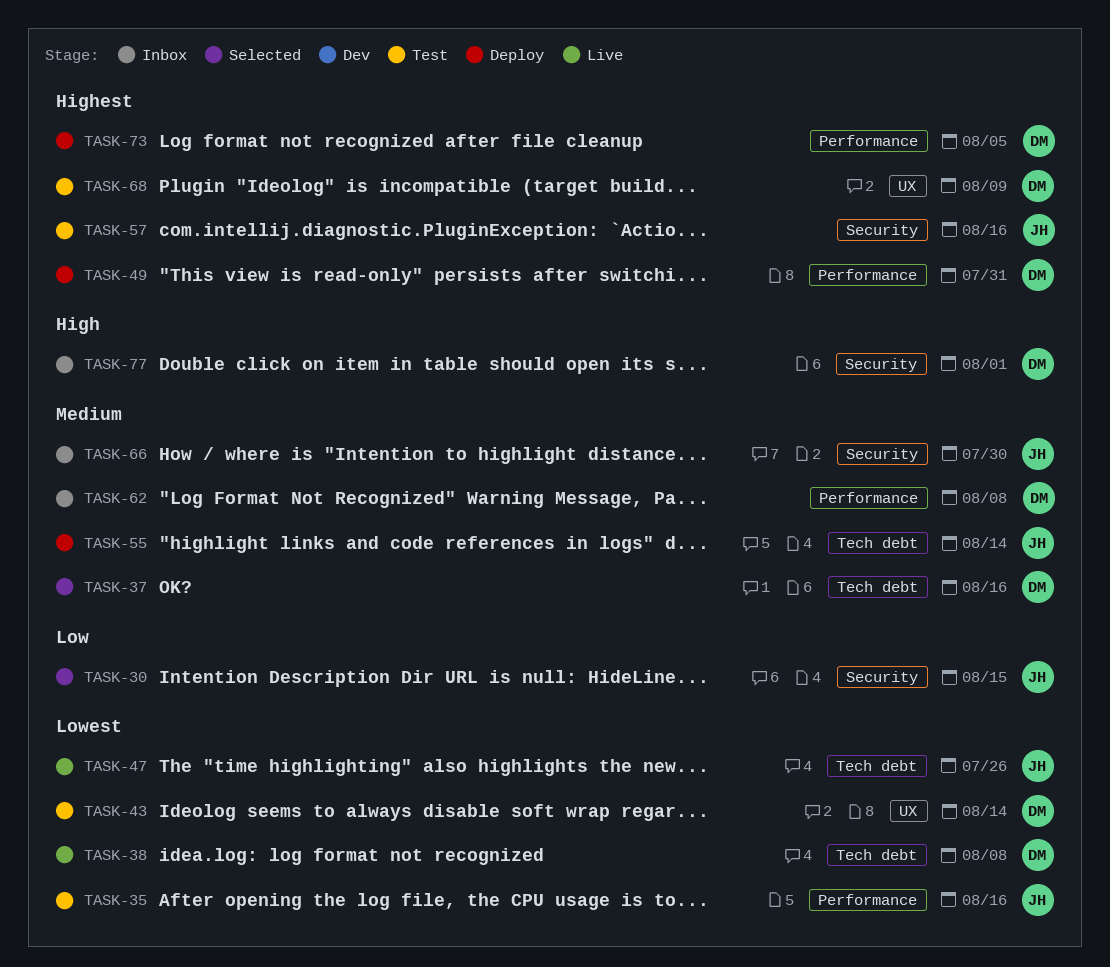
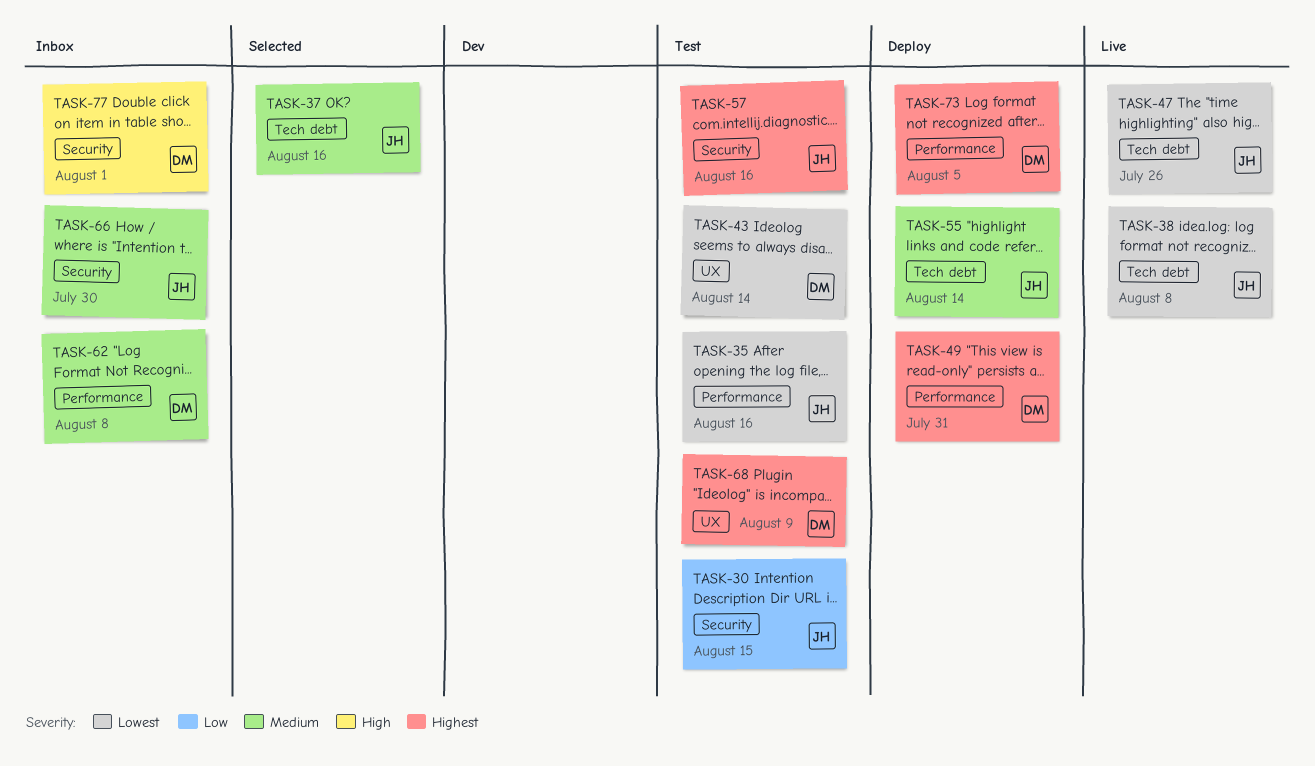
TASK-30, status: Selected -> Test
TASK-37, owner: DM -> JH
TASK-38, owner: DM -> JH

